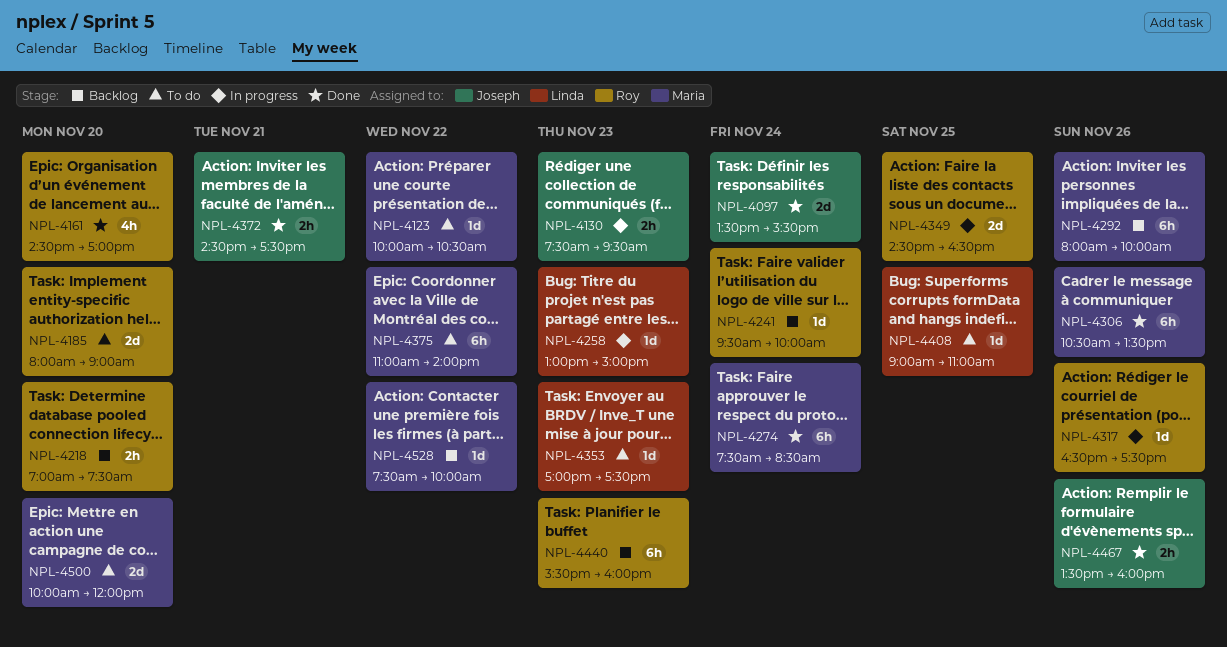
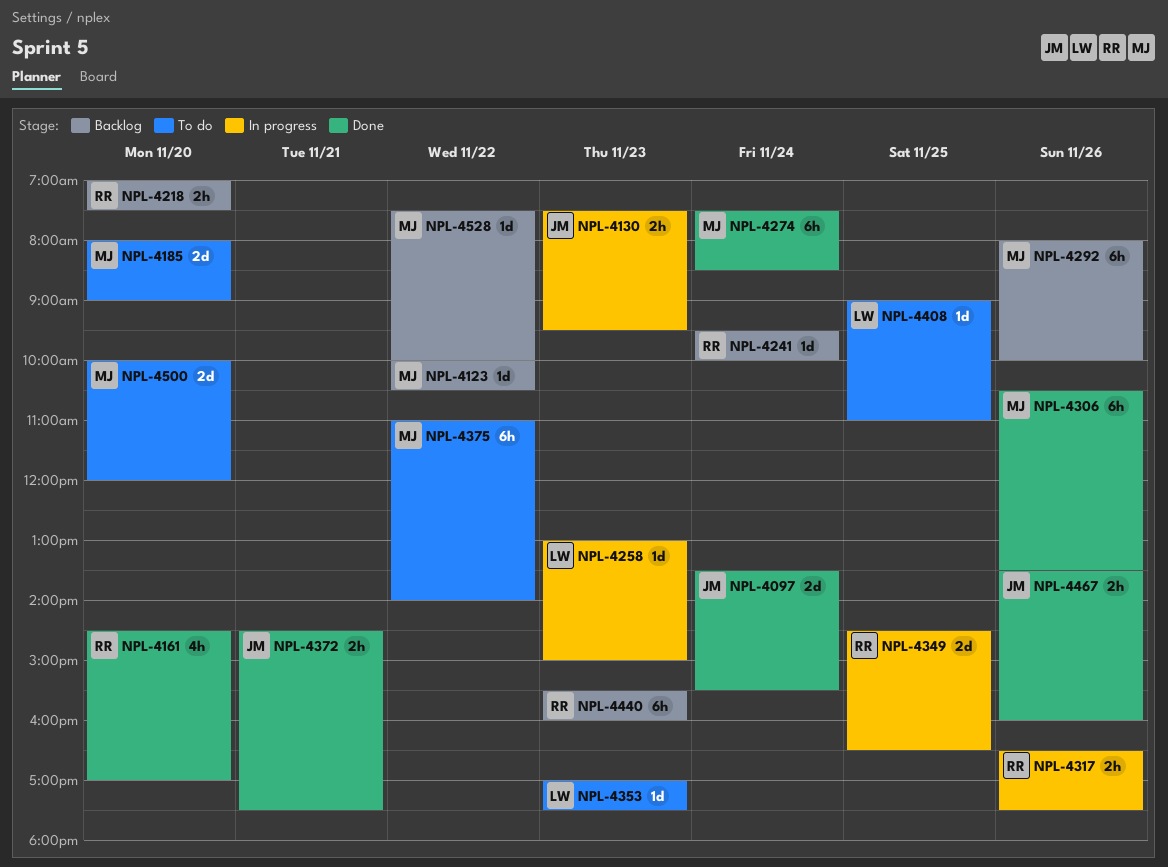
NPL-4123, status: To do -> Backlog
NPL-4185, owner: Roy -> Maria
NPL-4317, estimate: 1d -> 2h

